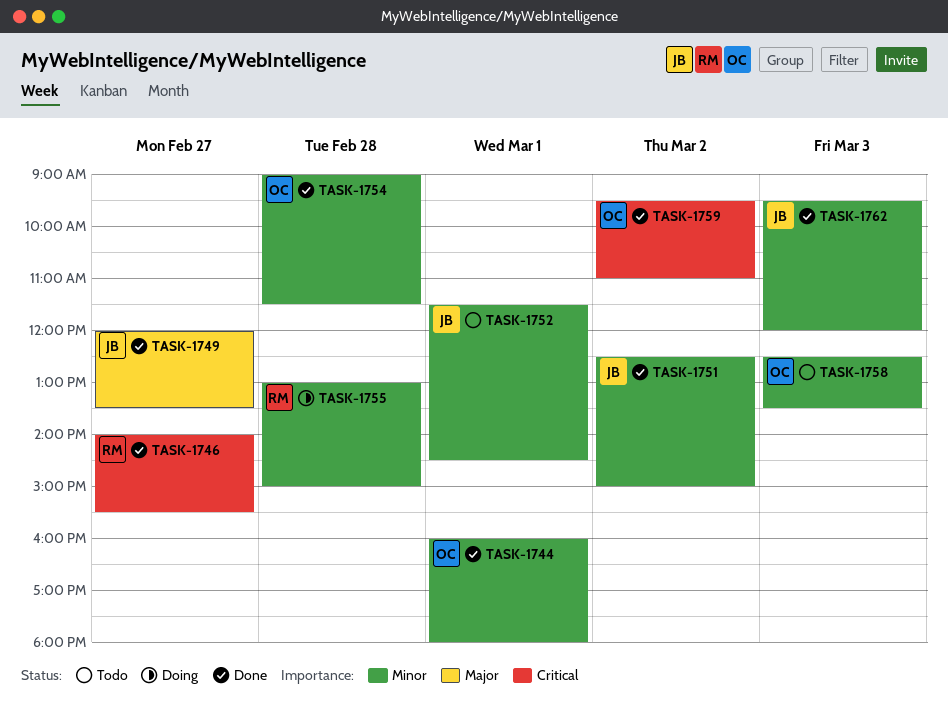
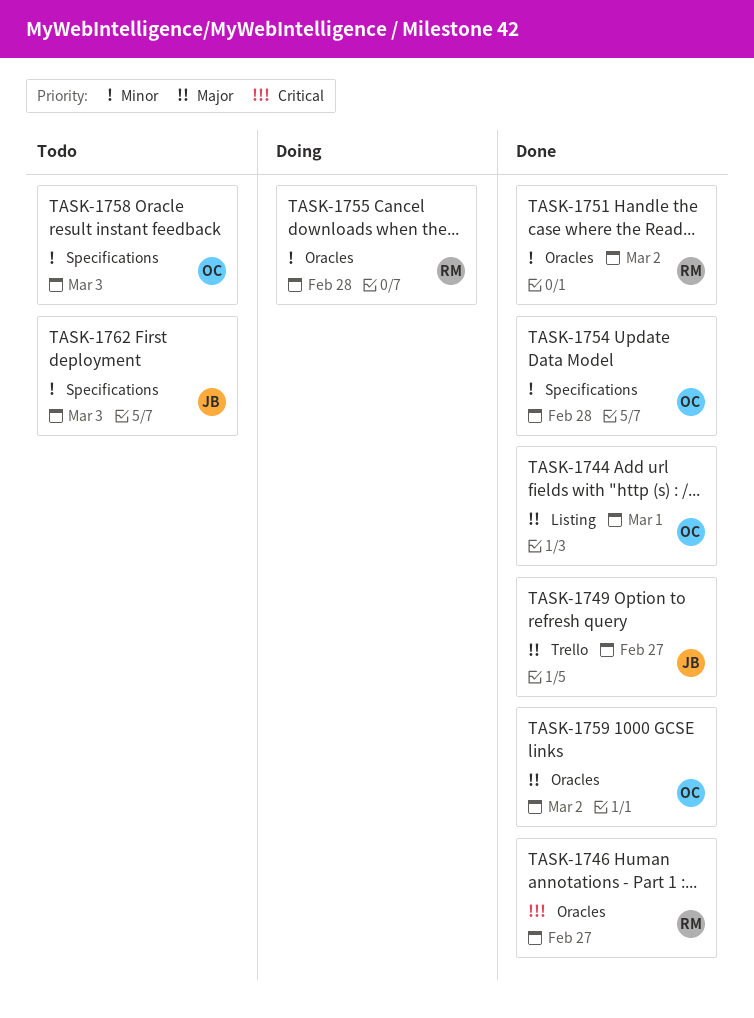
TASK-1744, priority: Minor -> Major
TASK-1751, owner: JB -> RM
TASK-1752: present -> none
TASK-1759, priority: Critical -> Major
TASK-1762, status: Done -> Todo

